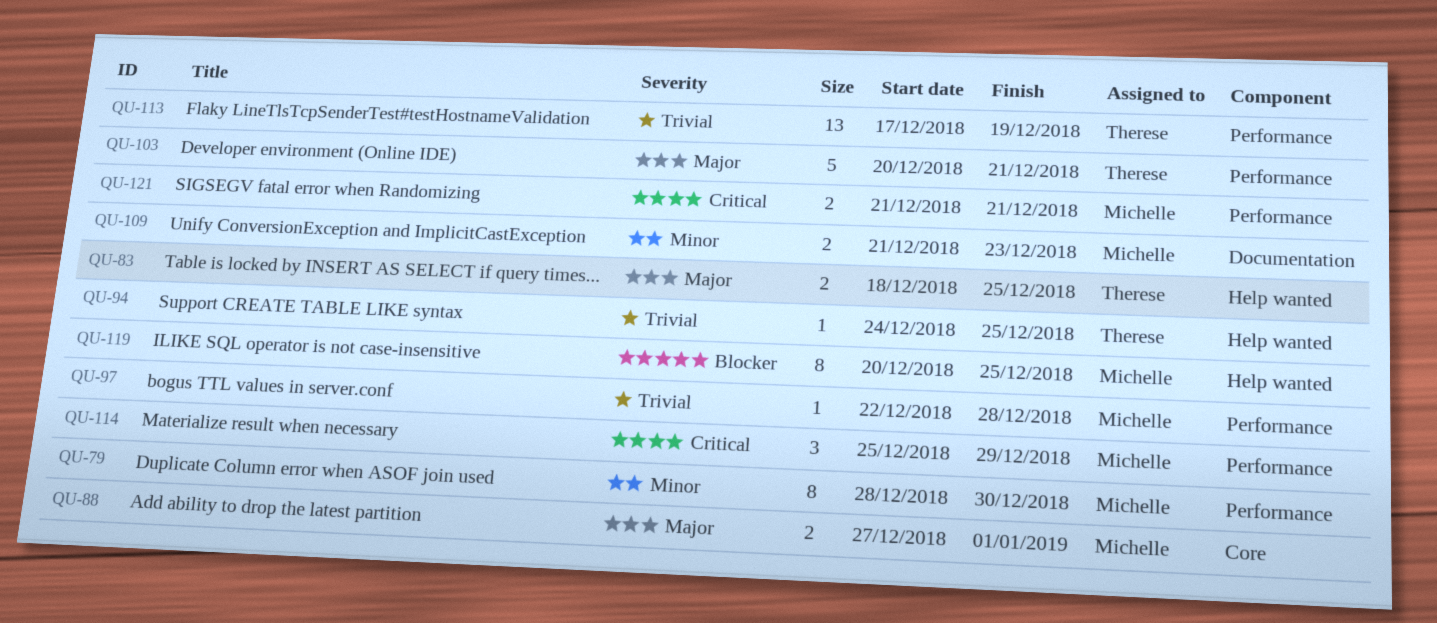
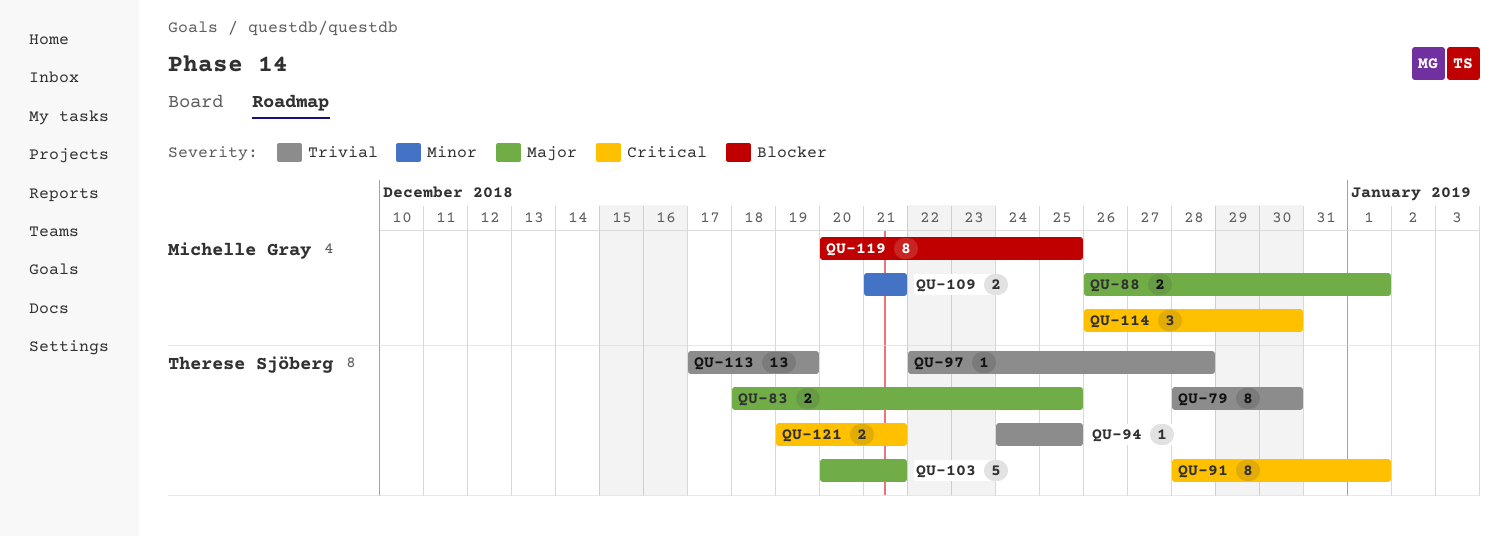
QU-79, owner: Michelle Gray -> Therese Sjöberg
QU-79, priority: Minor -> Trivial
QU-88, start: Dec 27 -> Dec 26
QU-91: none -> present
QU-97, owner: Michelle Gray -> Therese Sjöberg
QU-109, due: Dec 23 -> Dec 21
QU-114, start: Dec 25 -> Dec 26
QU-114, due: Dec 29 -> Dec 30
QU-121, owner: Michelle Gray -> Therese Sjöberg
QU-121, start: Dec 21 -> Dec 19

